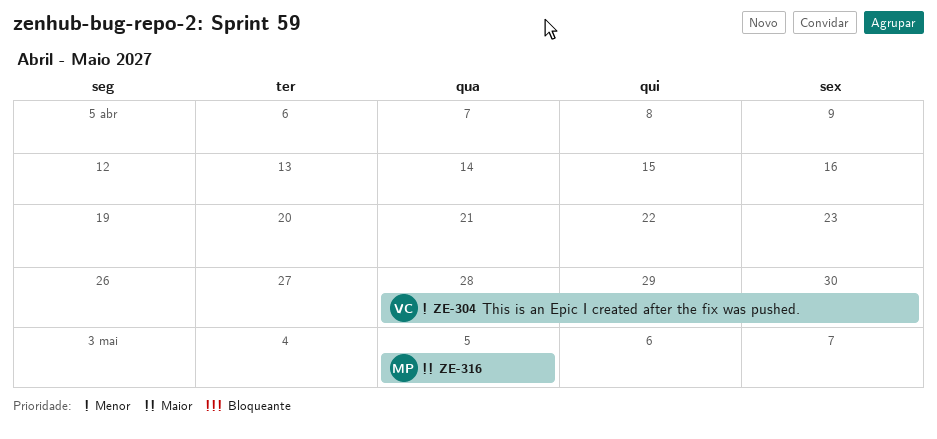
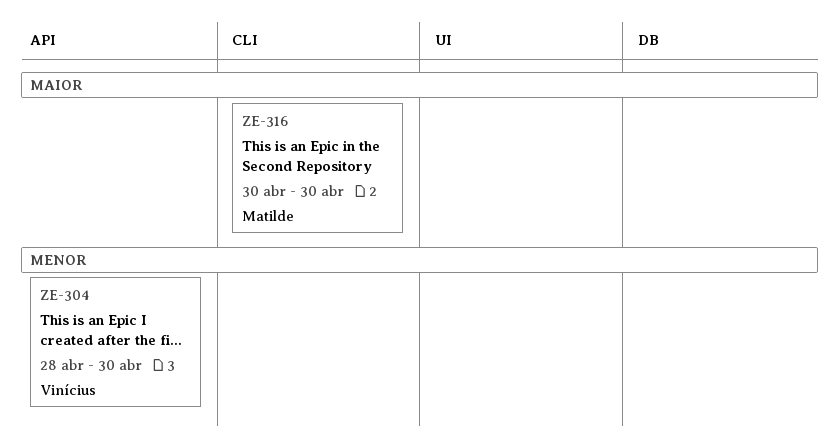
ZE-316, start: May 5 -> Apr 30
ZE-316, due: May 5 -> Apr 30

